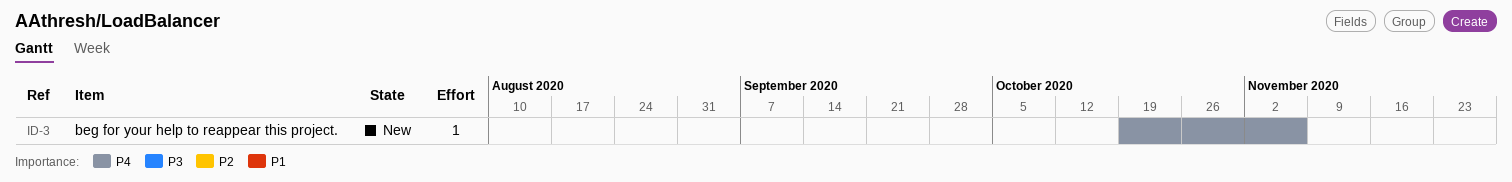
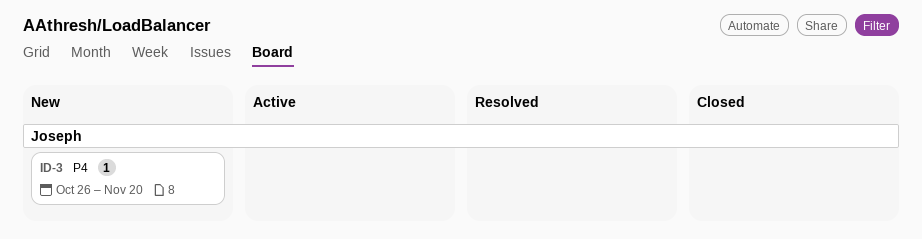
ID-3, start: Oct 19 -> Oct 26
ID-3, due: Nov 6 -> Nov 20

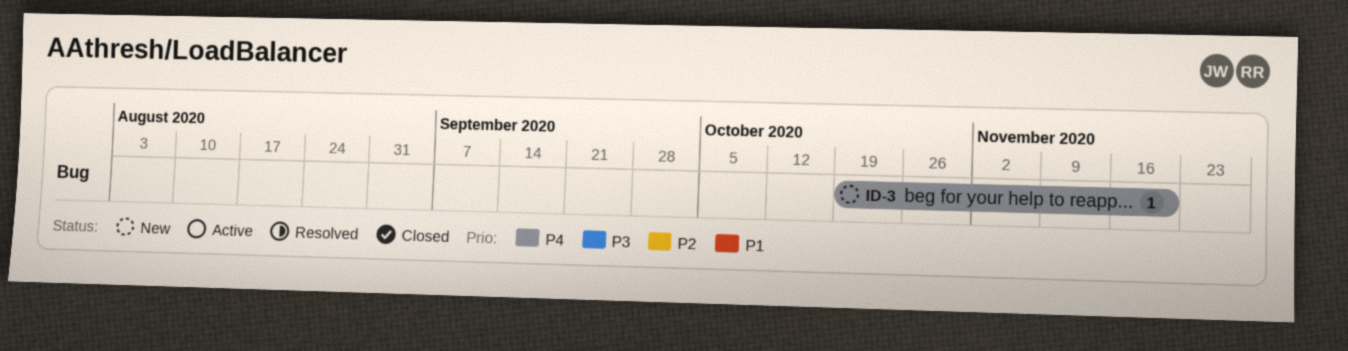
ID-3, start: Oct 26 -> Oct 19

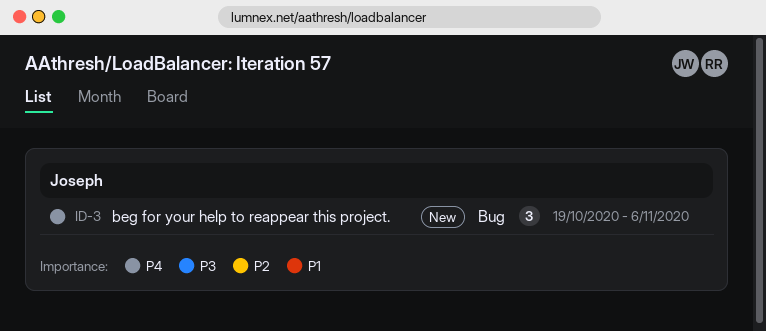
ID-3, estimate: 1 -> 3
ID-3, due: Nov 20 -> Nov 6

